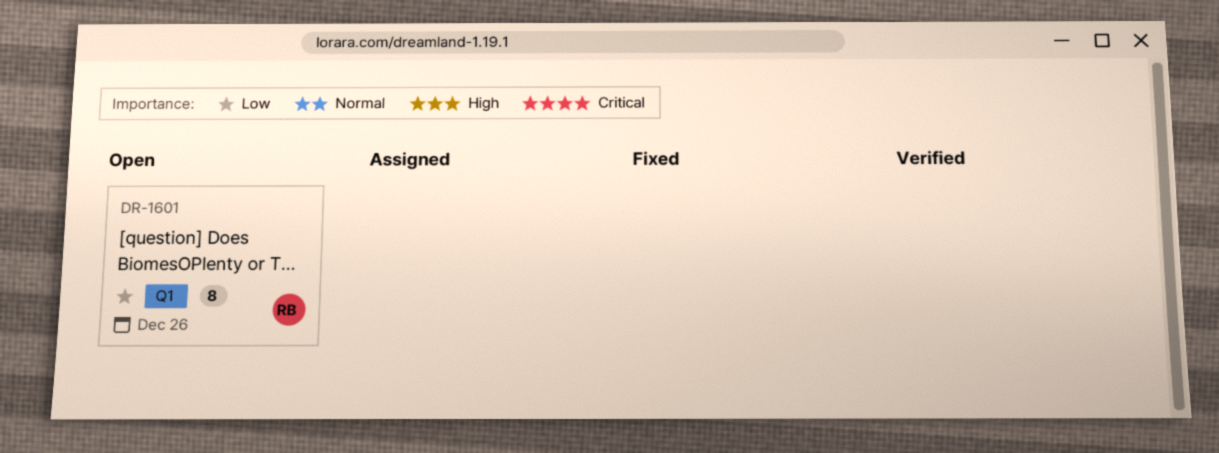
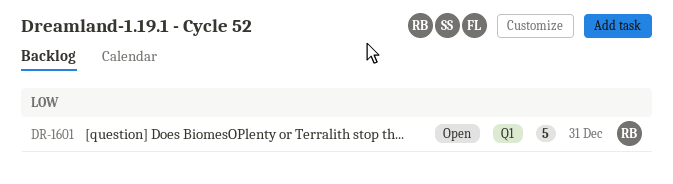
DR-1601, estimate: 8 -> 5
DR-1601, due: Dec 26 -> Dec 31

